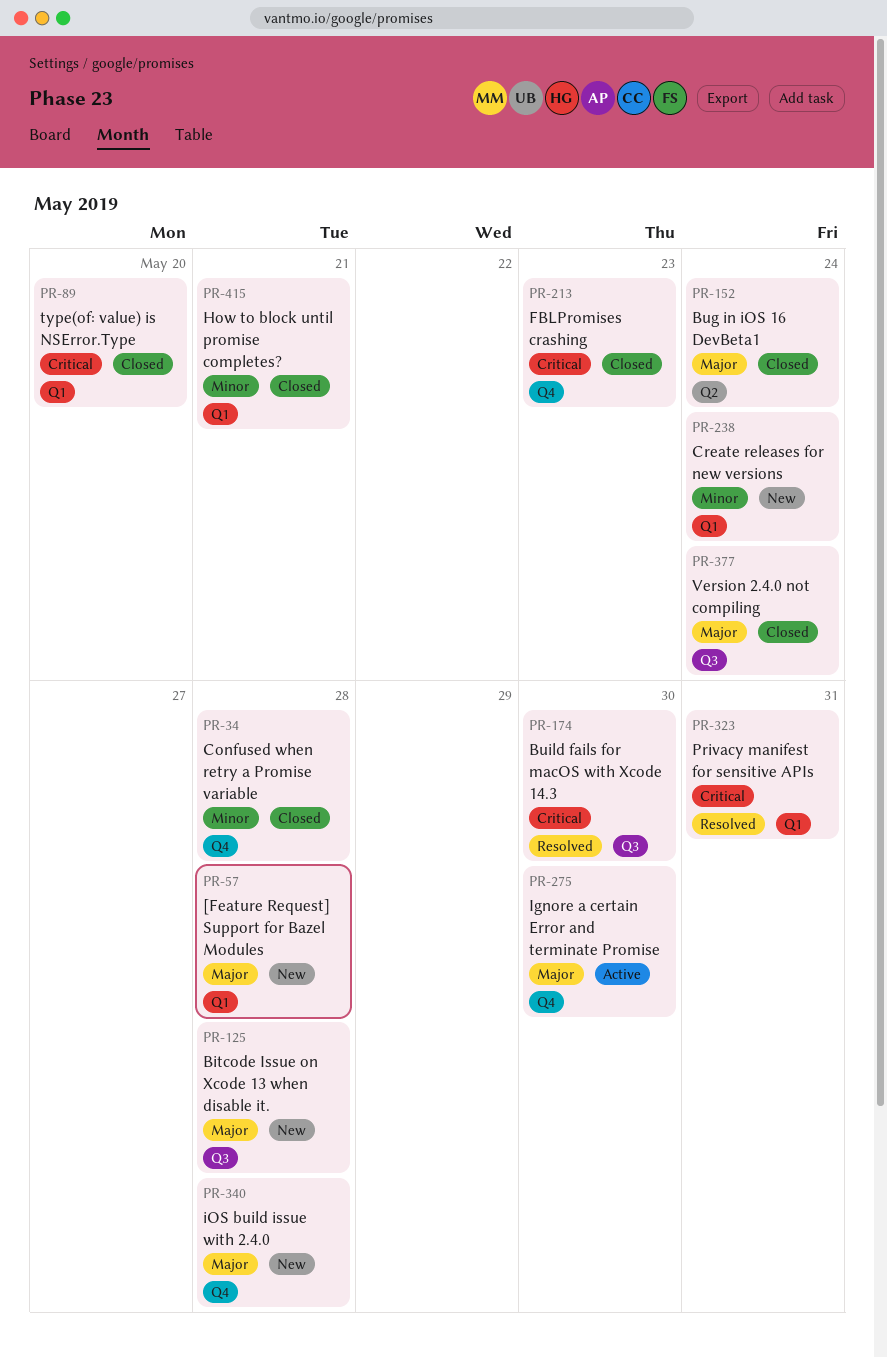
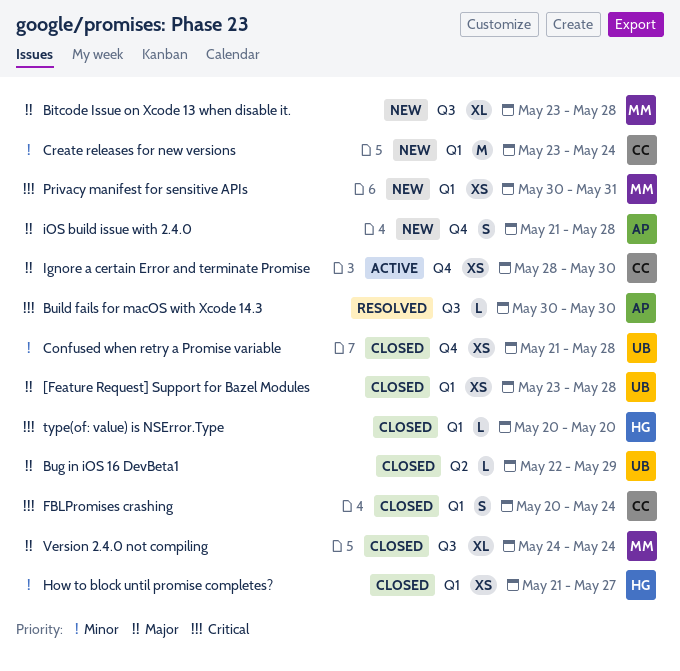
[Feature Request] Support for Bazel Modules, status: New -> Closed
Bug in iOS 16 DevBeta1, due: May 24 -> May 29
FBLPromises crashing, label: Q4 -> Q1
FBLPromises crashing, due: May 23 -> May 24
How to block until promise completes?, due: May 21 -> May 27
Privacy manifest for sensitive APIs, status: Resolved -> New

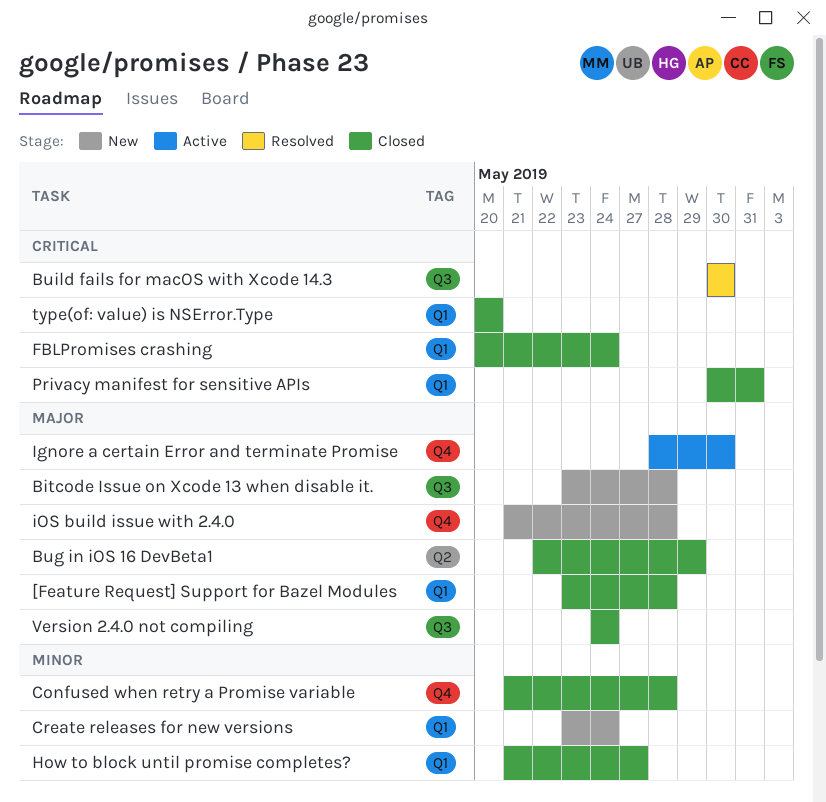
Privacy manifest for sensitive APIs, status: New -> Closed

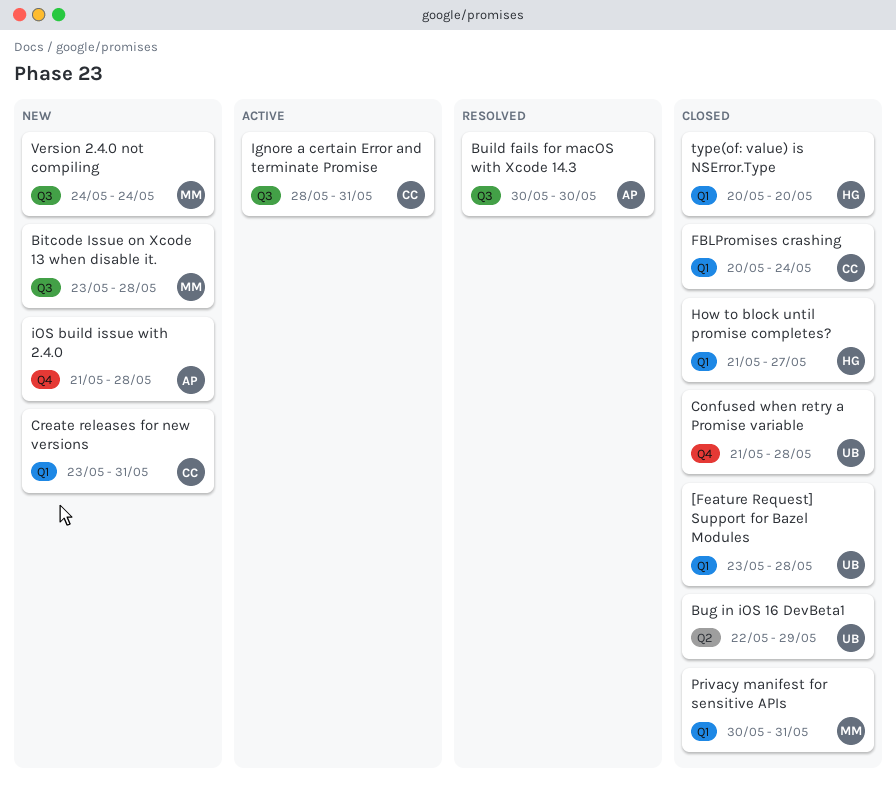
Create releases for new versions, due: May 24 -> May 31
Ignore a certain Error and terminate Promise, label: Q4 -> Q3
Ignore a certain Error and terminate Promise, due: May 30 -> May 31
Version 2.4.0 not compiling, status: Closed -> New

